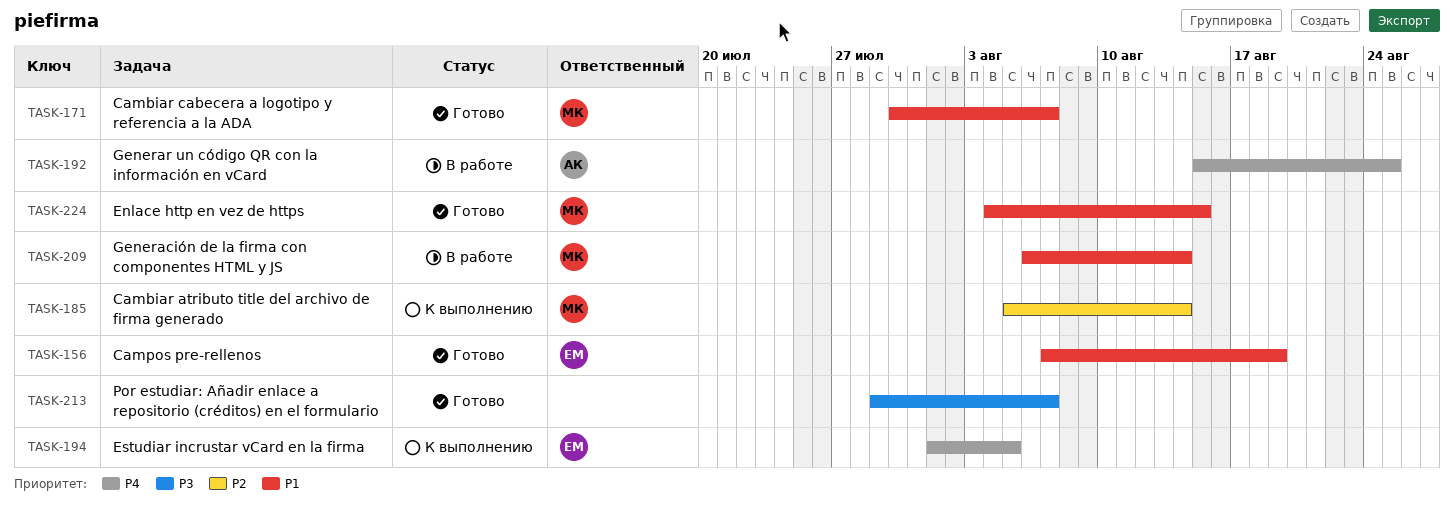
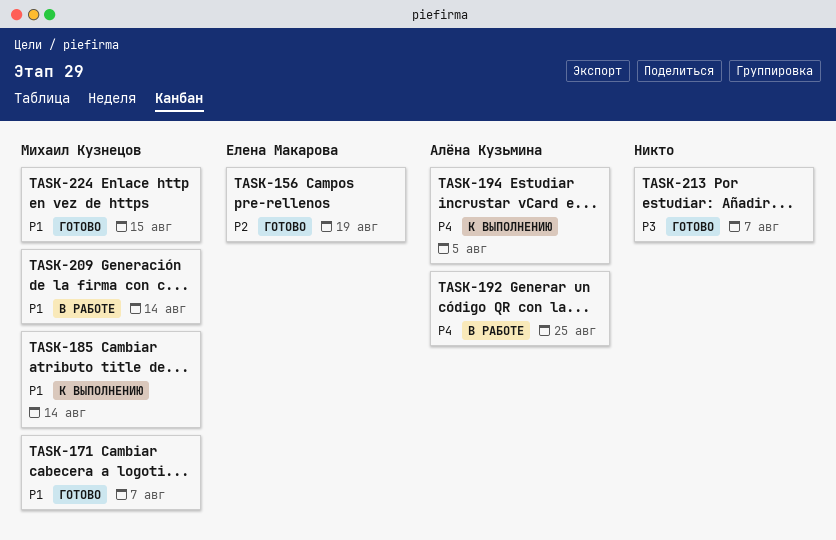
TASK-156, priority: P1 -> P2
TASK-185, priority: P2 -> P1
TASK-194, owner: Елена Макарова -> Алёна Кузьмина

